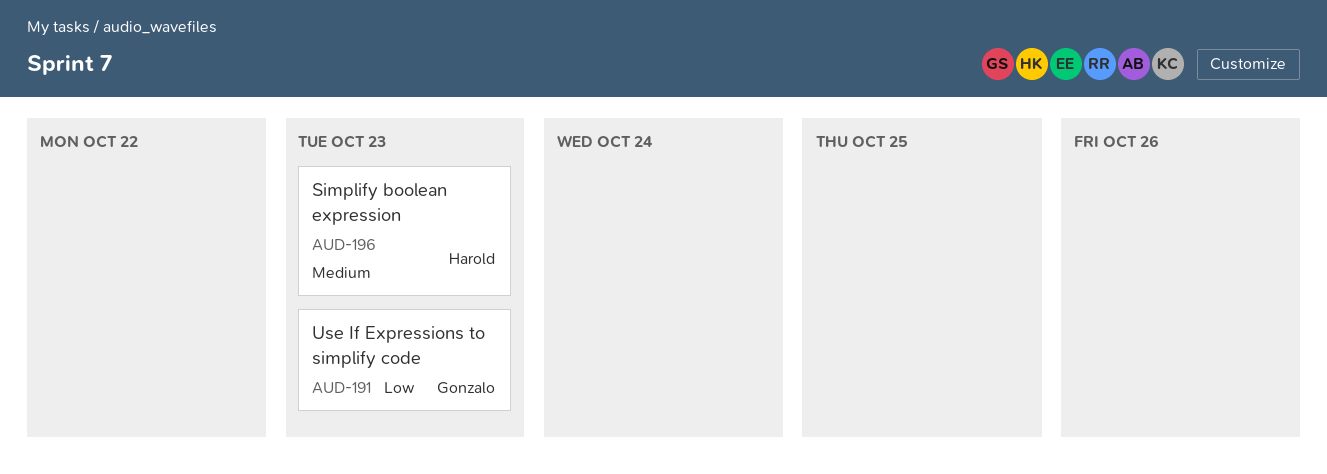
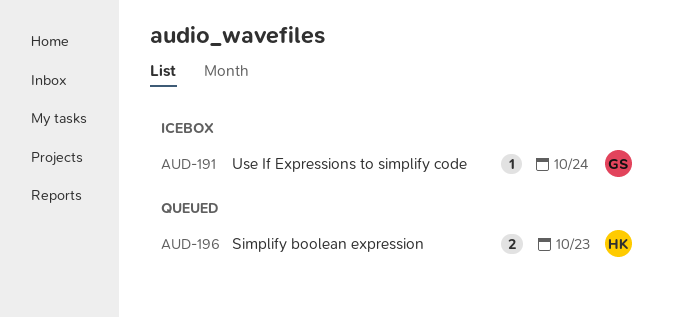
AUD-191, due: Oct 23 -> Oct 24

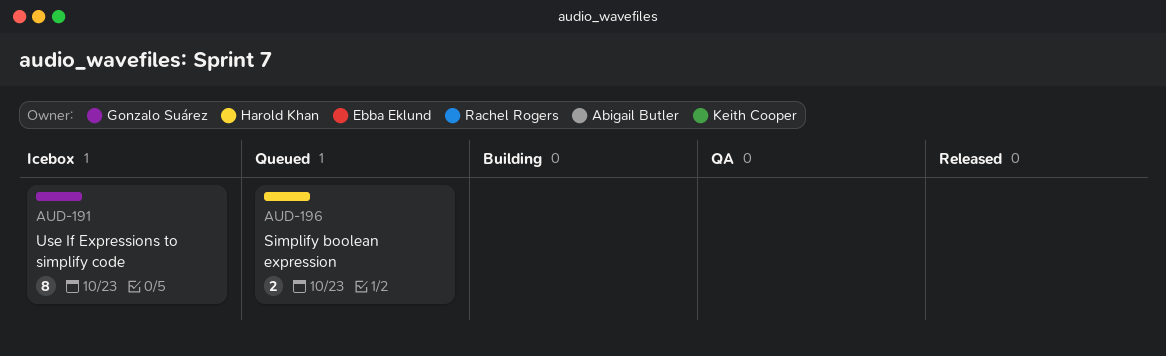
AUD-191, estimate: 1 -> 8
AUD-191, due: Oct 24 -> Oct 23

